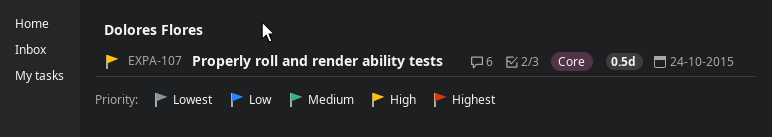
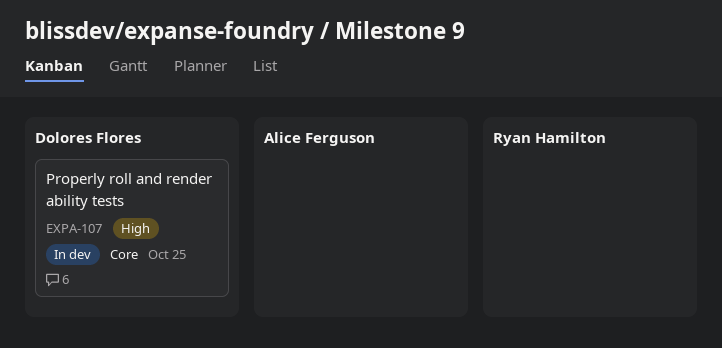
EXPA-107, due: Oct 24 -> Oct 25

